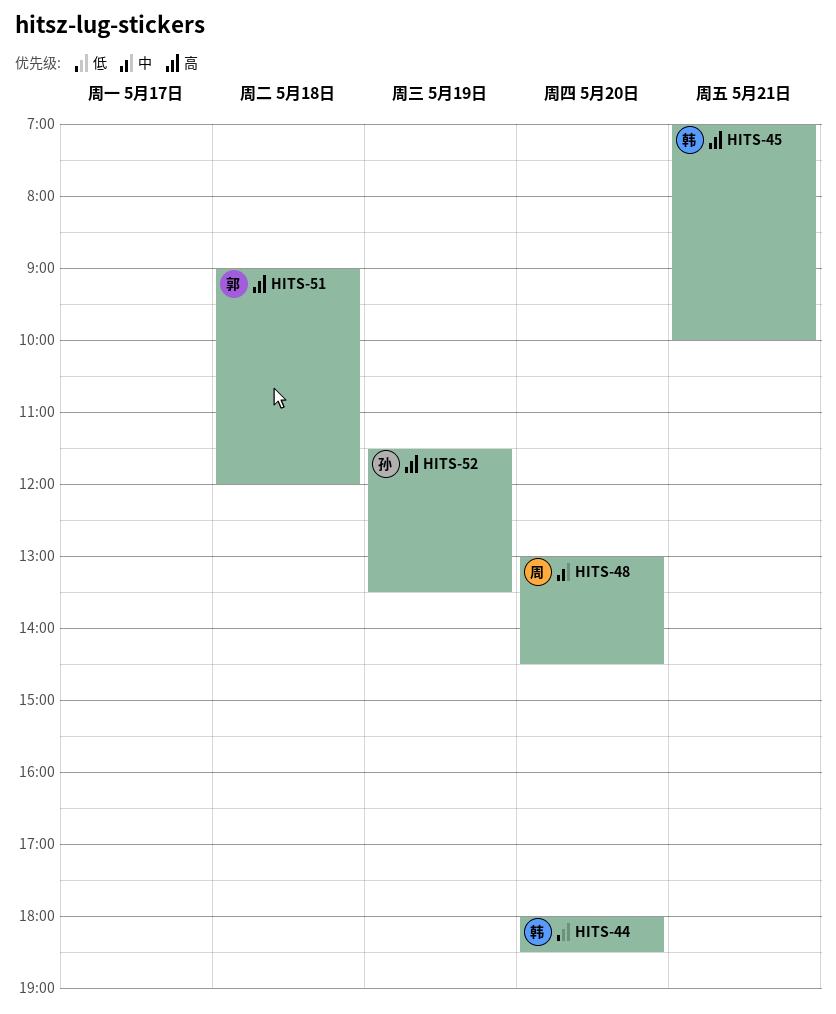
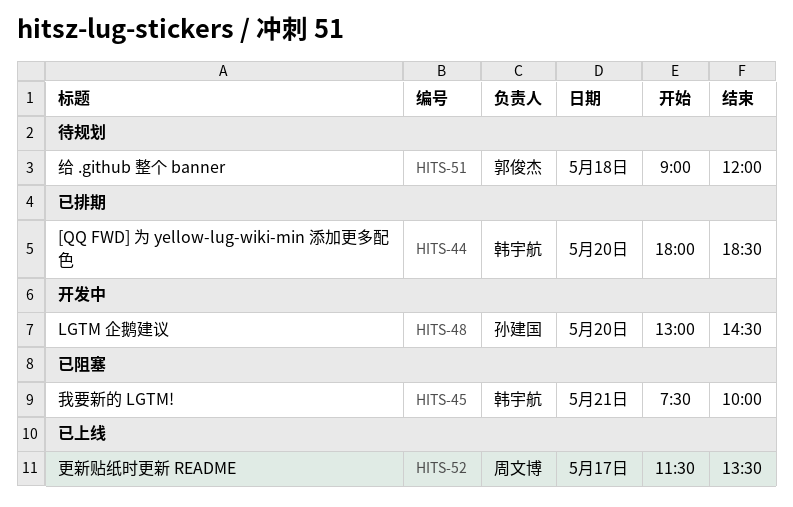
HITS-45, begins: 07:00 -> 07:30
HITS-48, owner: 周文博 -> 孙建国
HITS-52, owner: 孙建国 -> 周文博
HITS-52, day: May 19 -> May 17

